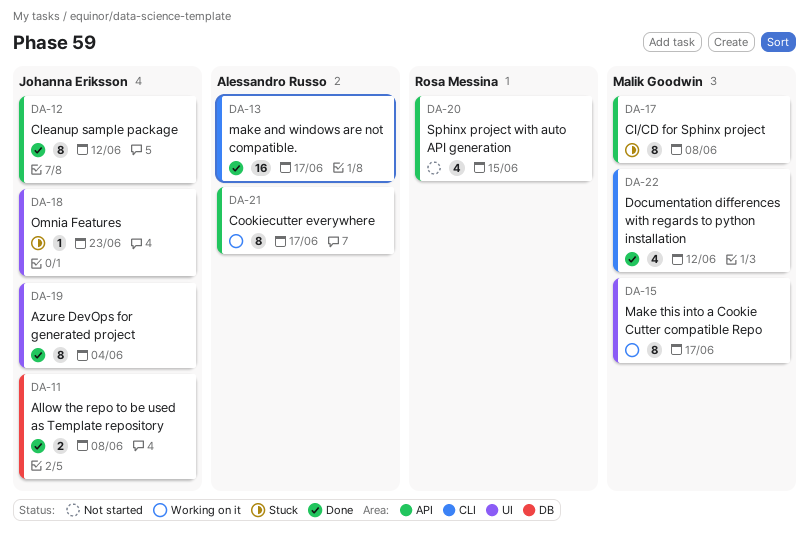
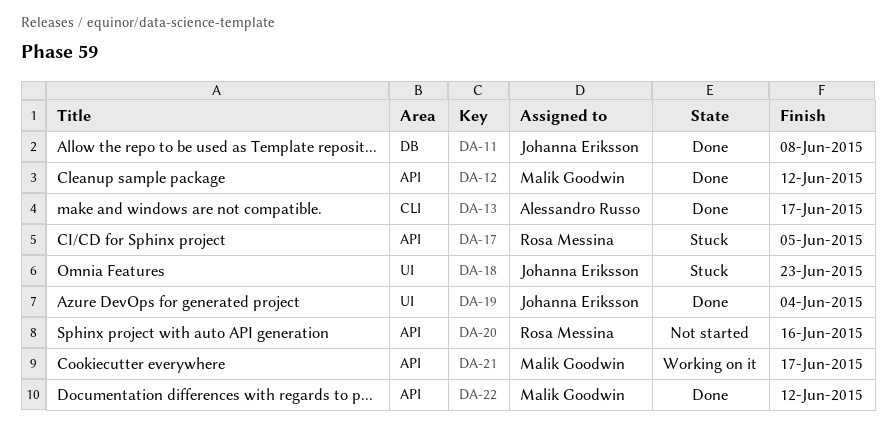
DA-12, owner: Johanna Eriksson -> Malik Goodwin
DA-15: present -> none
DA-17, owner: Malik Goodwin -> Rosa Messina
DA-17, due: Jun 8 -> Jun 5
DA-20, due: Jun 15 -> Jun 16
DA-21, owner: Alessandro Russo -> Malik Goodwin
DA-22, label: CLI -> API

